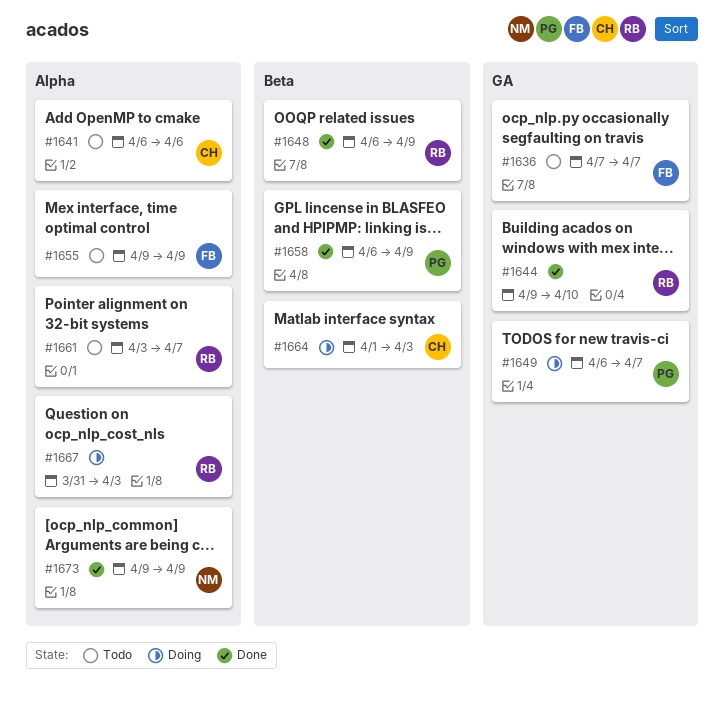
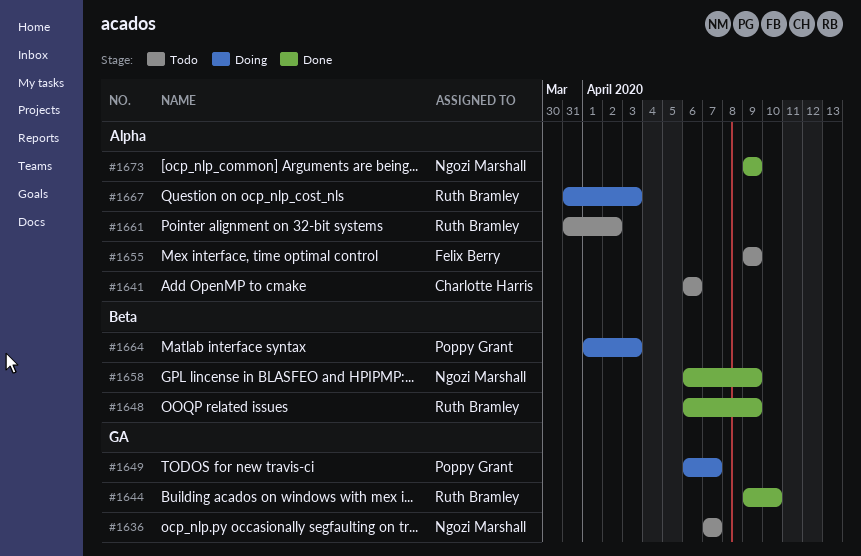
#1636, owner: Felix Berry -> Ngozi Marshall
#1658, owner: Poppy Grant -> Ngozi Marshall
#1661, start: Apr 3 -> Mar 31
#1661, due: Apr 7 -> Apr 2
#1664, owner: Charlotte Harris -> Poppy Grant

